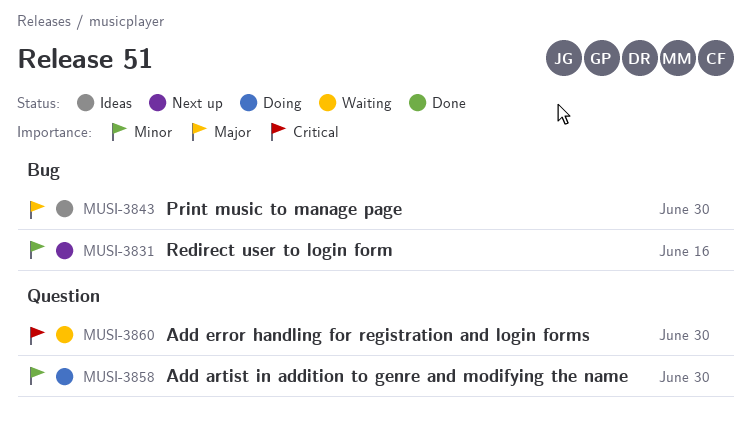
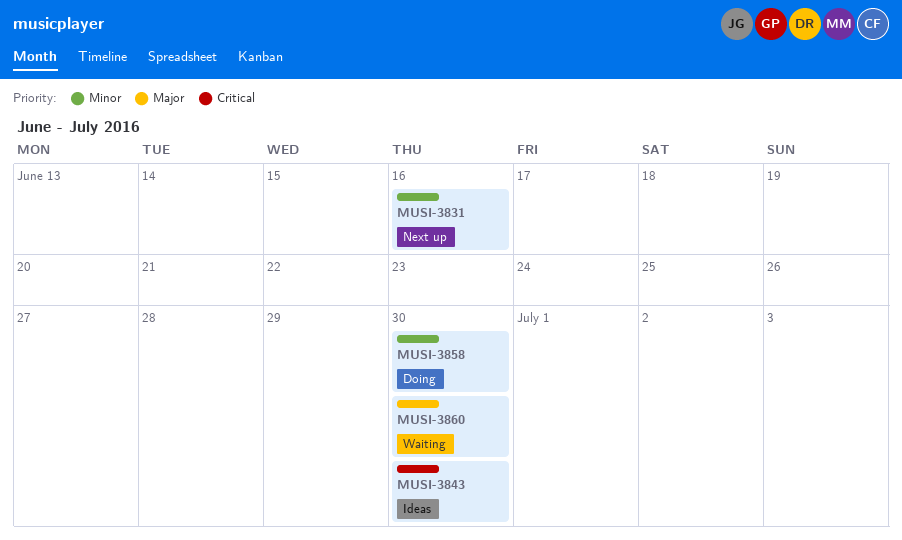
MUSI-3843, priority: Major -> Critical
MUSI-3860, priority: Critical -> Major

